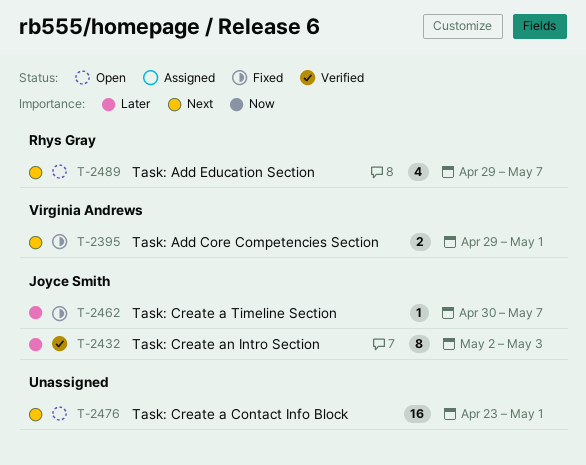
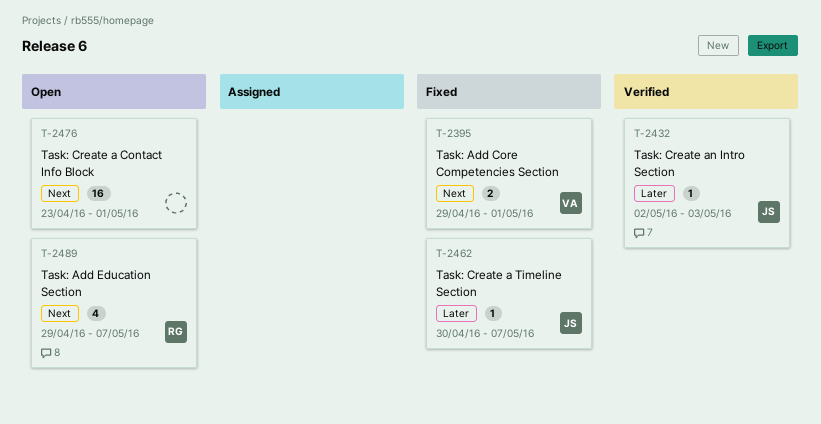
T-2432, estimate: 8 -> 1

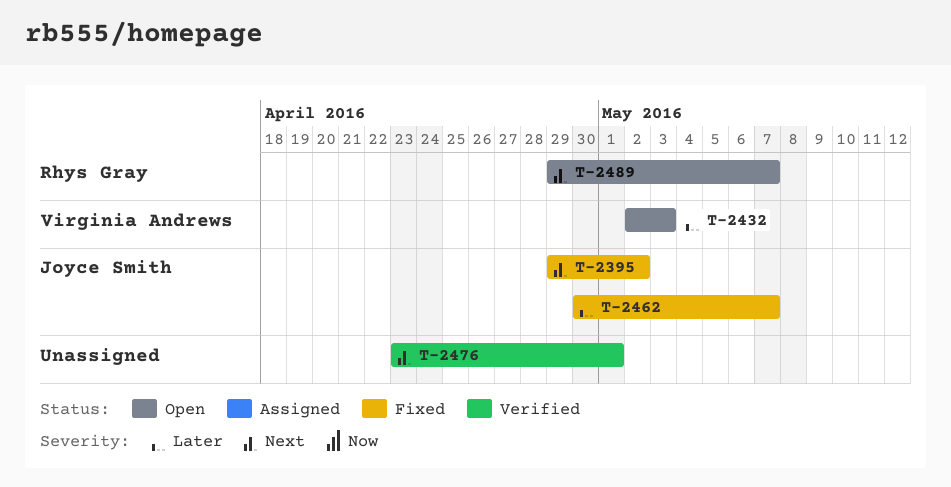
T-2395, owner: Virginia Andrews -> Joyce Smith
T-2395, due: May 1 -> May 2
T-2432, status: Verified -> Open
T-2432, owner: Joyce Smith -> Virginia Andrews
T-2476, status: Open -> Verified

